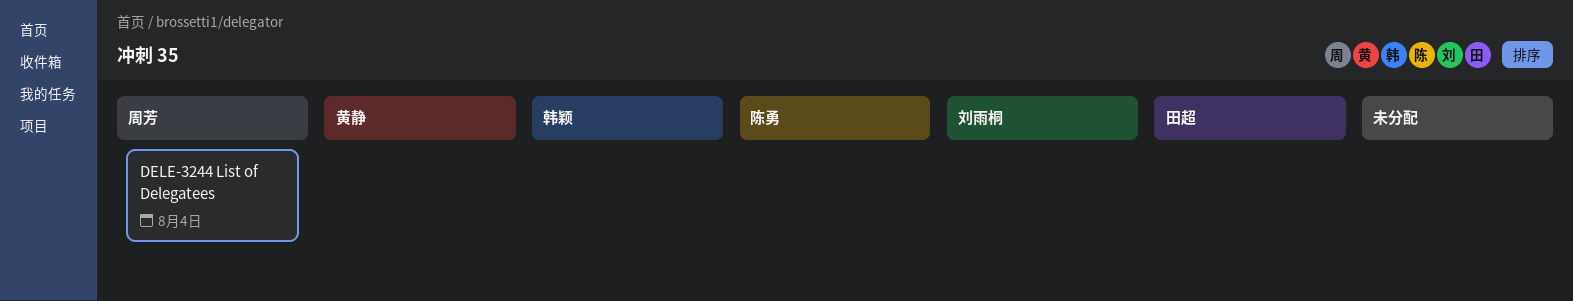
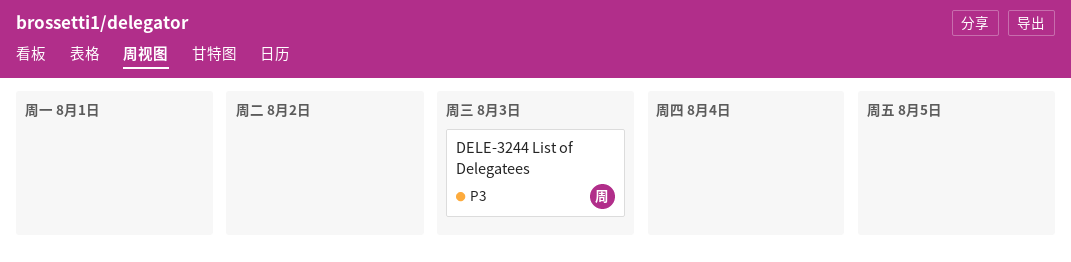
DELE-3244, due: Aug 4 -> Aug 3

